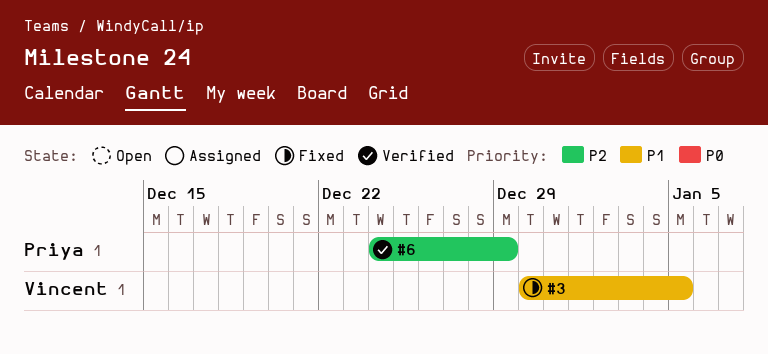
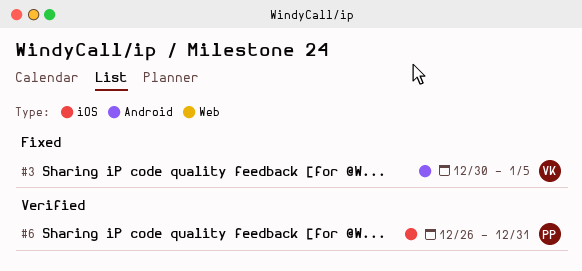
#6, start: Dec 24 -> Dec 26
#6, due: Dec 29 -> Dec 31

